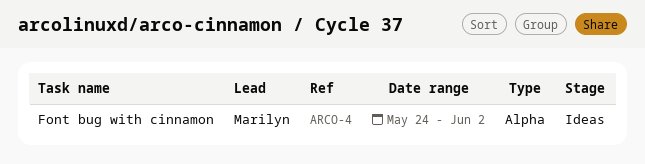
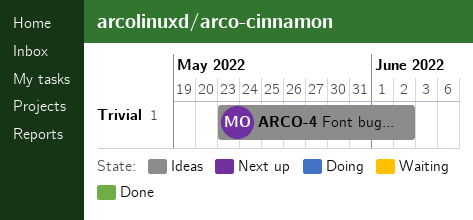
ARCO-4, start: May 24 -> May 23

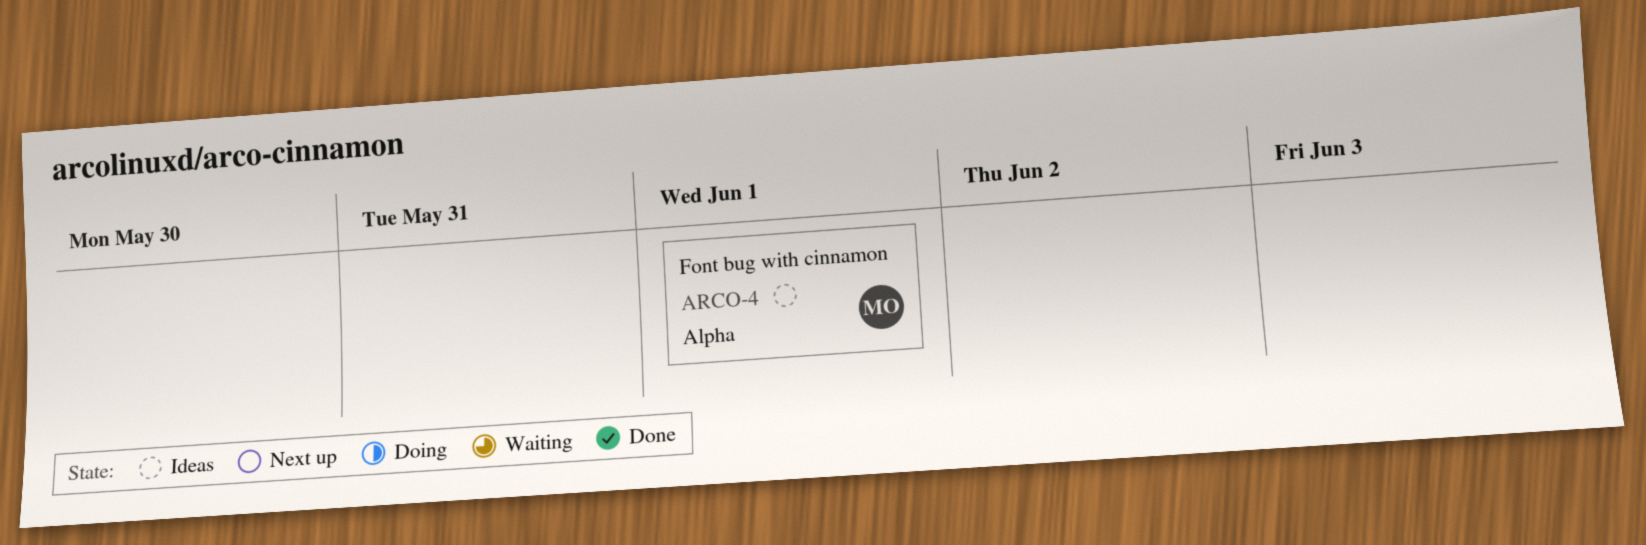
ARCO-4, due: Jun 2 -> Jun 1

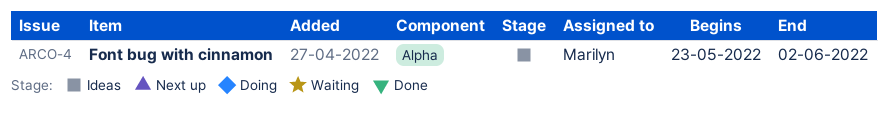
ARCO-4, due: Jun 1 -> Jun 2

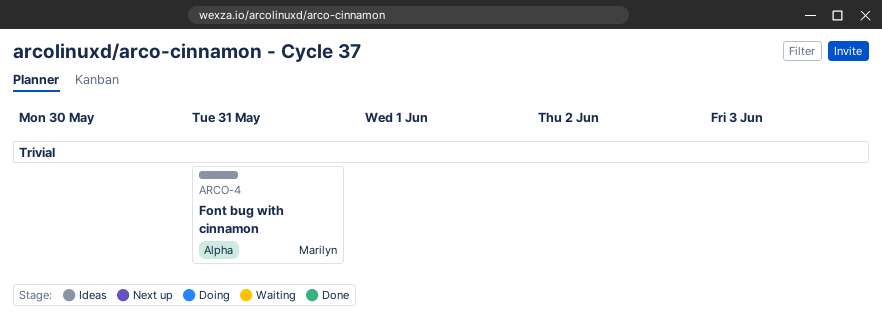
ARCO-4, due: Jun 2 -> May 31

